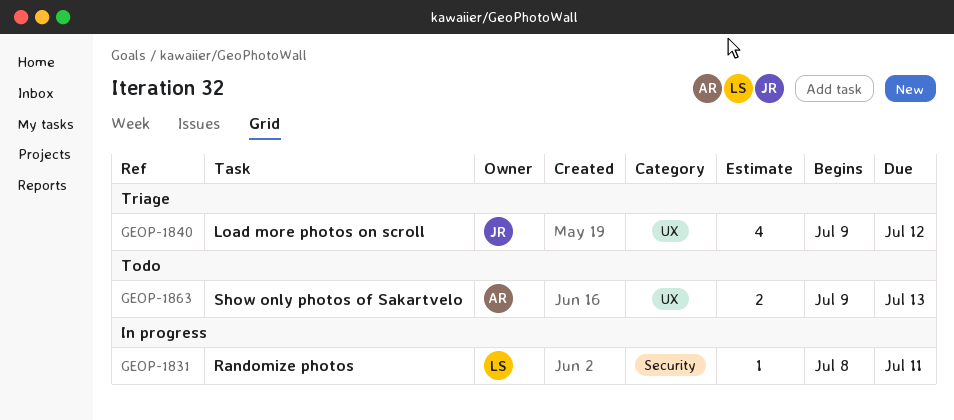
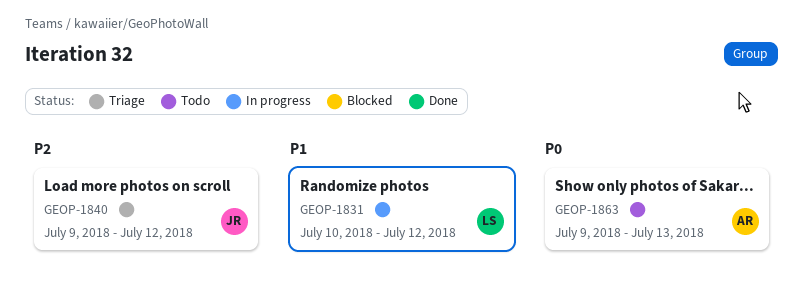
GEOP-1831, start: Jul 8 -> Jul 10
GEOP-1831, due: Jul 11 -> Jul 12

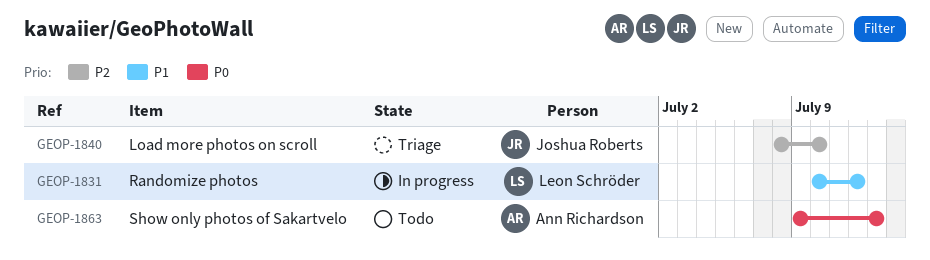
GEOP-1840, start: Jul 9 -> Jul 8
GEOP-1840, due: Jul 12 -> Jul 10

